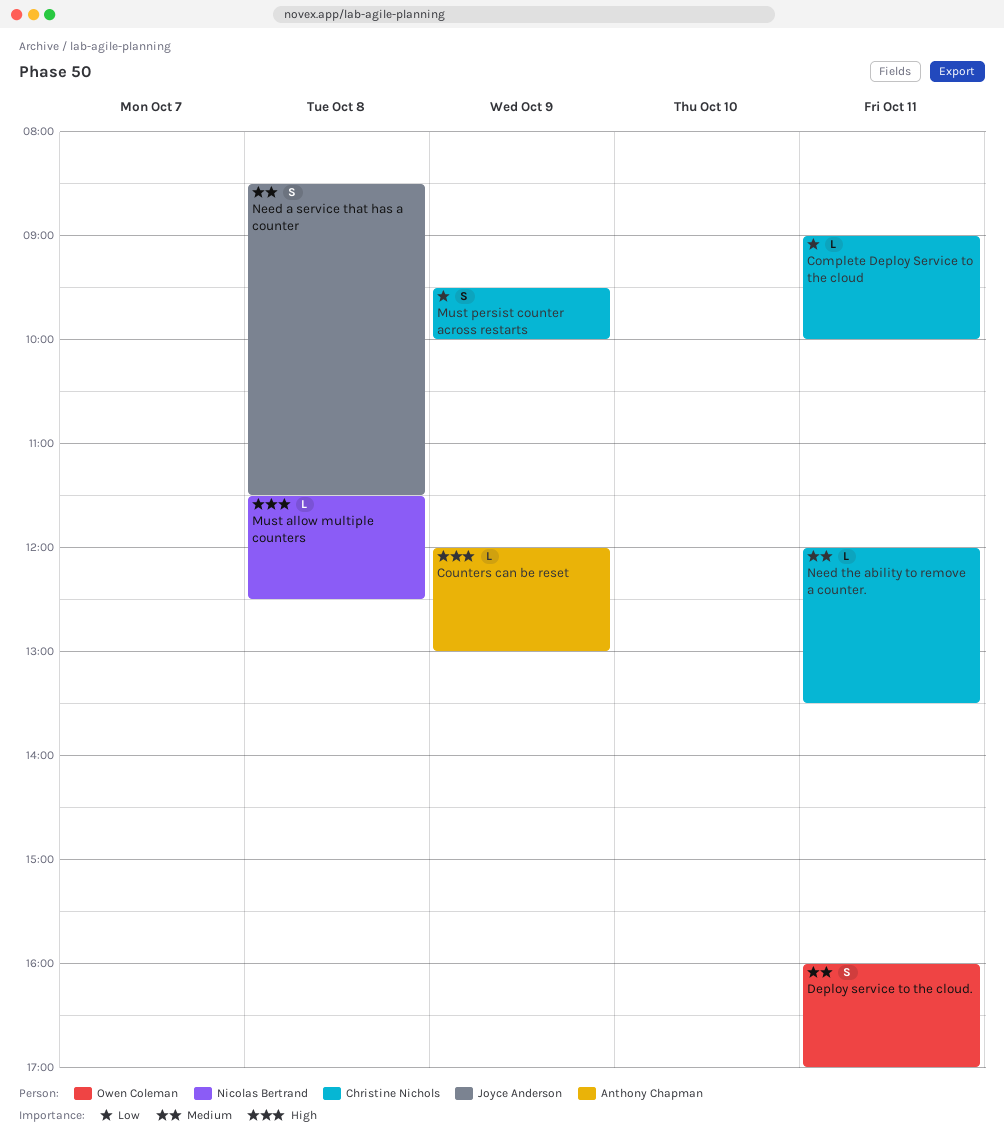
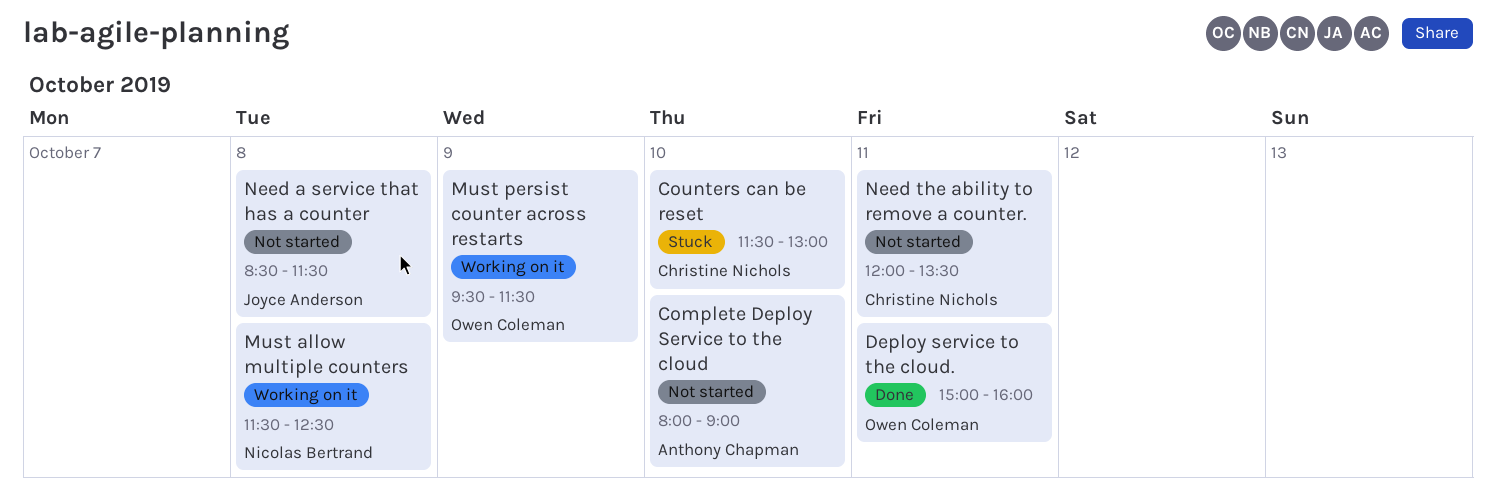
Complete Deploy Service to the cloud, owner: Christine Nichols -> Anthony Chapman
Complete Deploy Service to the cloud, day: Oct 11 -> Oct 10
Complete Deploy Service to the cloud, begins: 09:00 -> 08:00
Complete Deploy Service to the cloud, ends: 10:00 -> 09:00
Counters can be reset, owner: Anthony Chapman -> Christine Nichols
Counters can be reset, day: Oct 9 -> Oct 10
Counters can be reset, begins: 12:00 -> 11:30
Deploy service to the cloud., begins: 16:00 -> 15:00
Deploy service to the cloud., ends: 17:00 -> 16:00
Must persist counter across restarts, owner: Christine Nichols -> Owen Coleman
Must persist counter across restarts, ends: 10:00 -> 11:30

